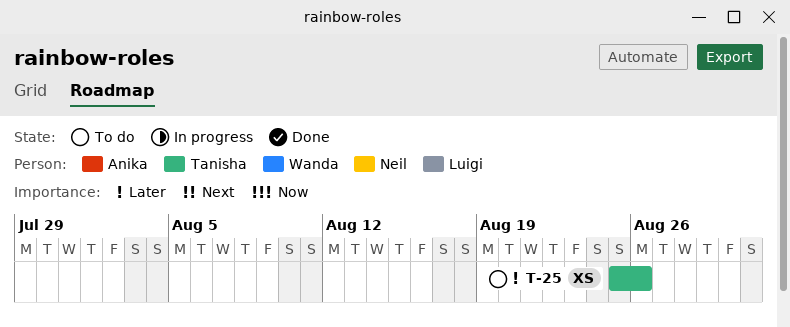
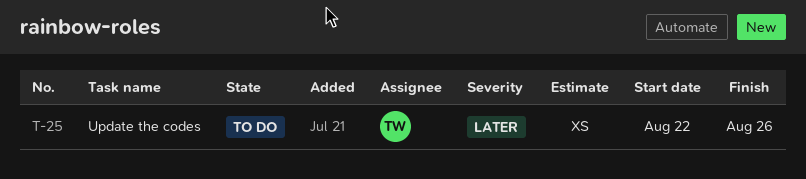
T-25, start: Aug 25 -> Aug 22

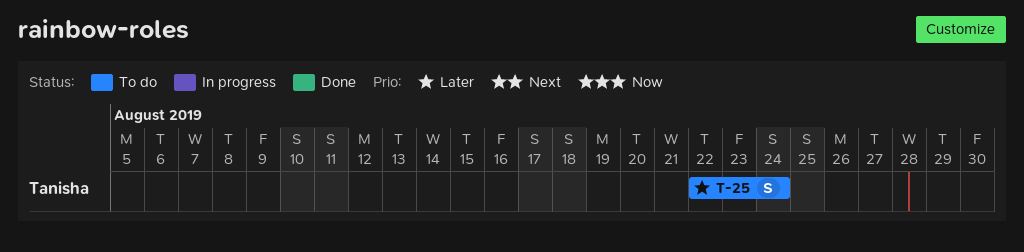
T-25, estimate: XS -> S
T-25, due: Aug 26 -> Aug 24

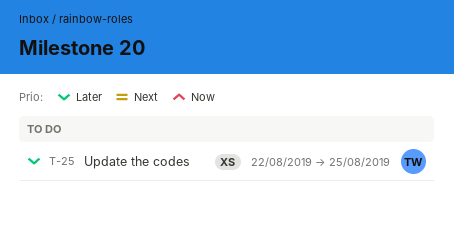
T-25, estimate: S -> XS
T-25, due: Aug 24 -> Aug 25

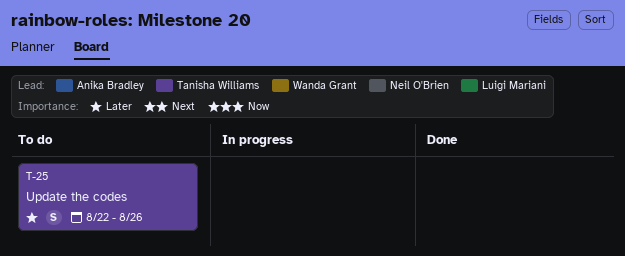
T-25, estimate: XS -> S
T-25, due: Aug 25 -> Aug 26

